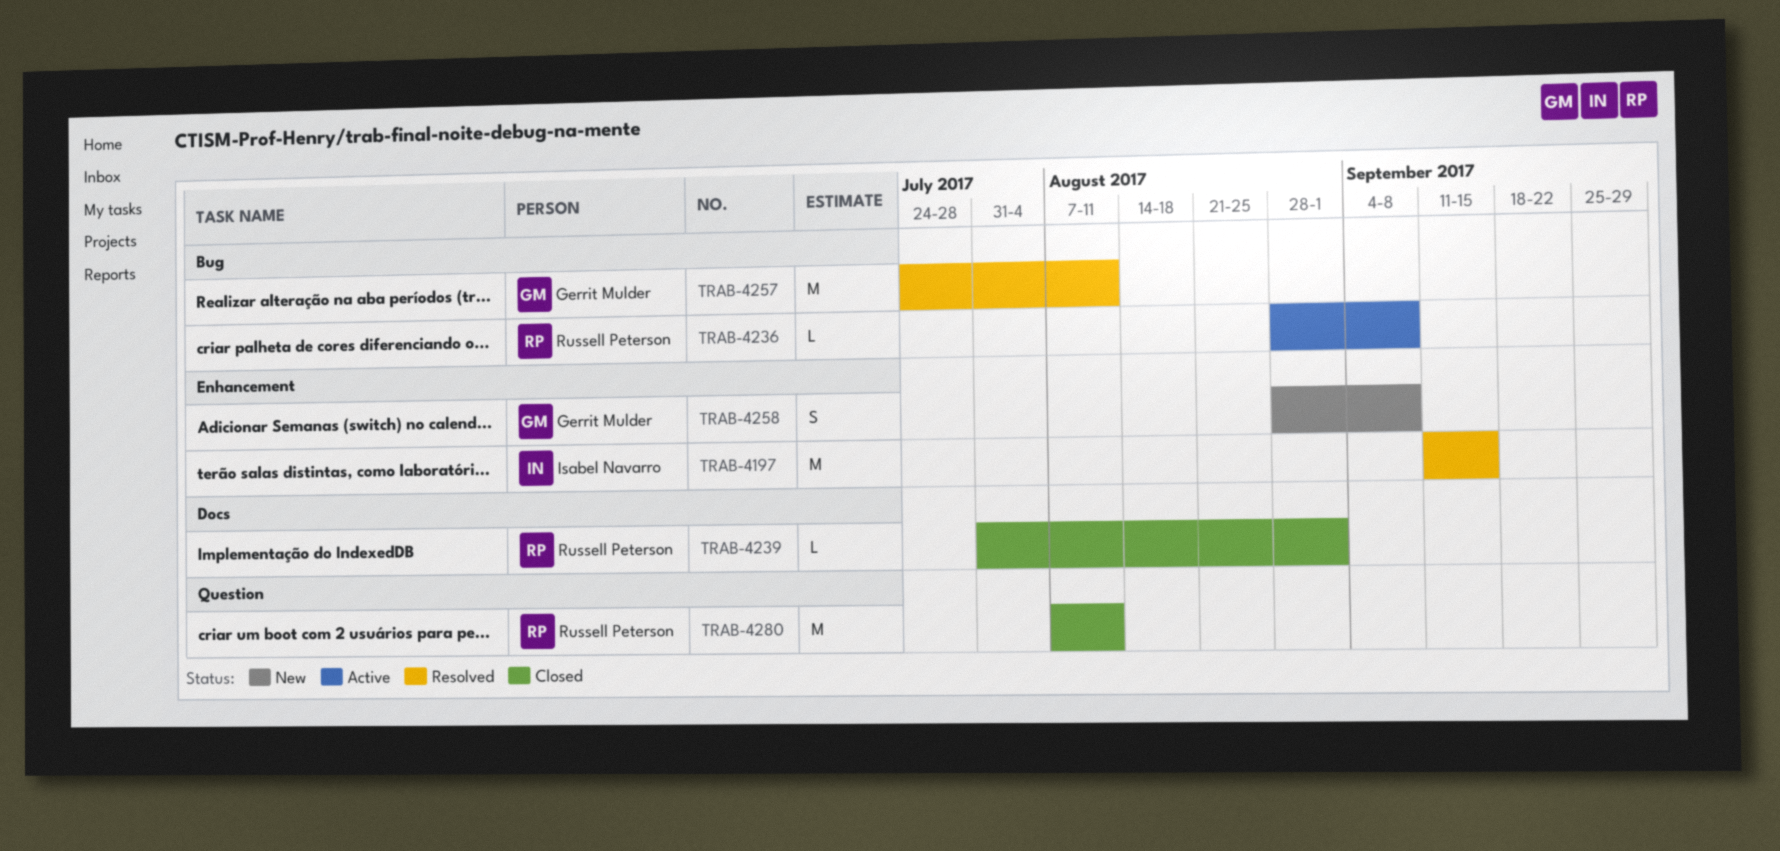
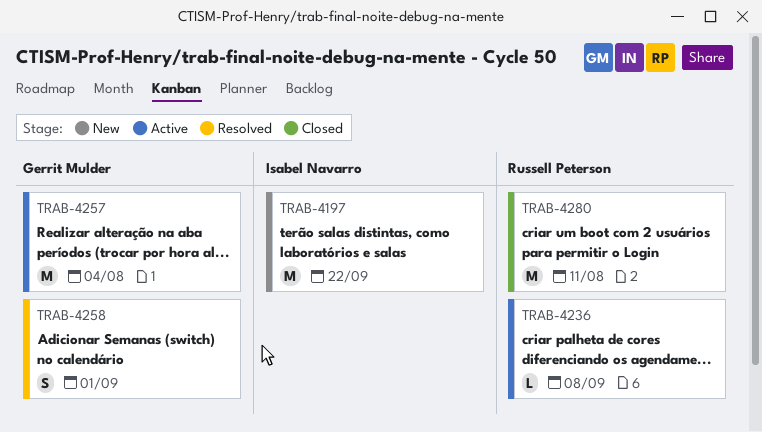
TRAB-4197, status: Resolved -> New
TRAB-4197, due: Sep 15 -> Sep 22
TRAB-4239: present -> none
TRAB-4257, status: Resolved -> Active
TRAB-4257, due: Aug 11 -> Aug 4
TRAB-4258, status: New -> Resolved
TRAB-4258, due: Sep 8 -> Sep 1

